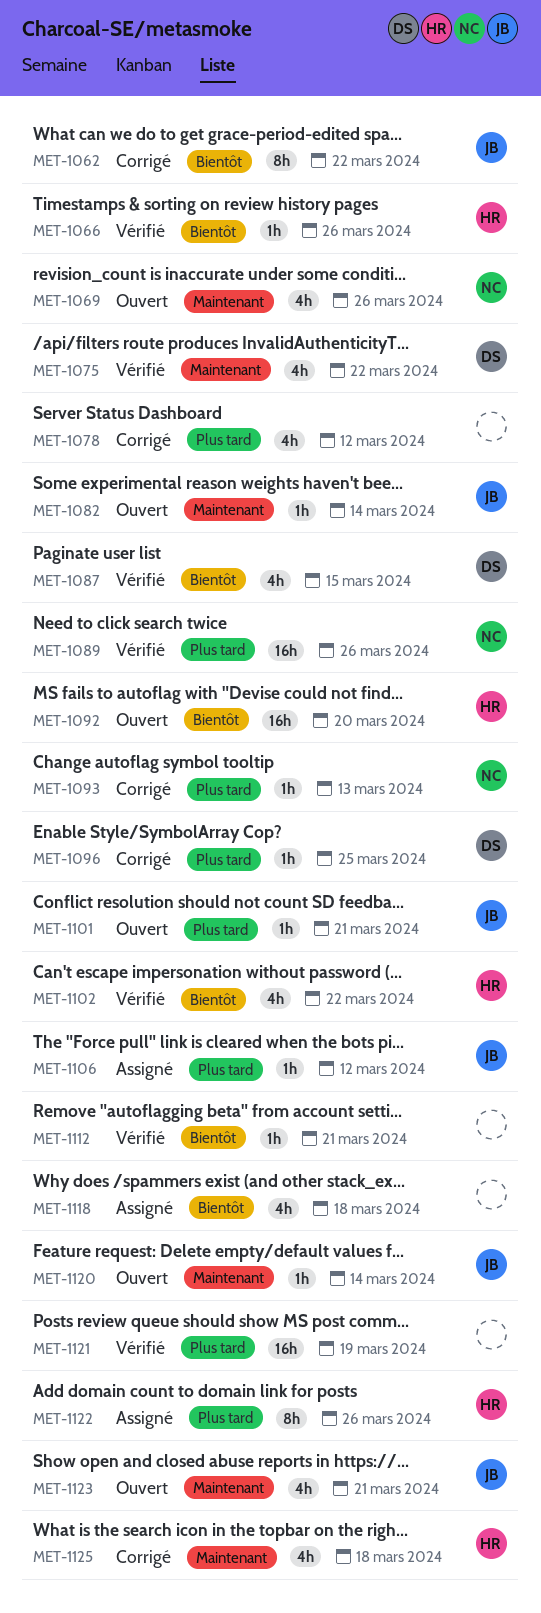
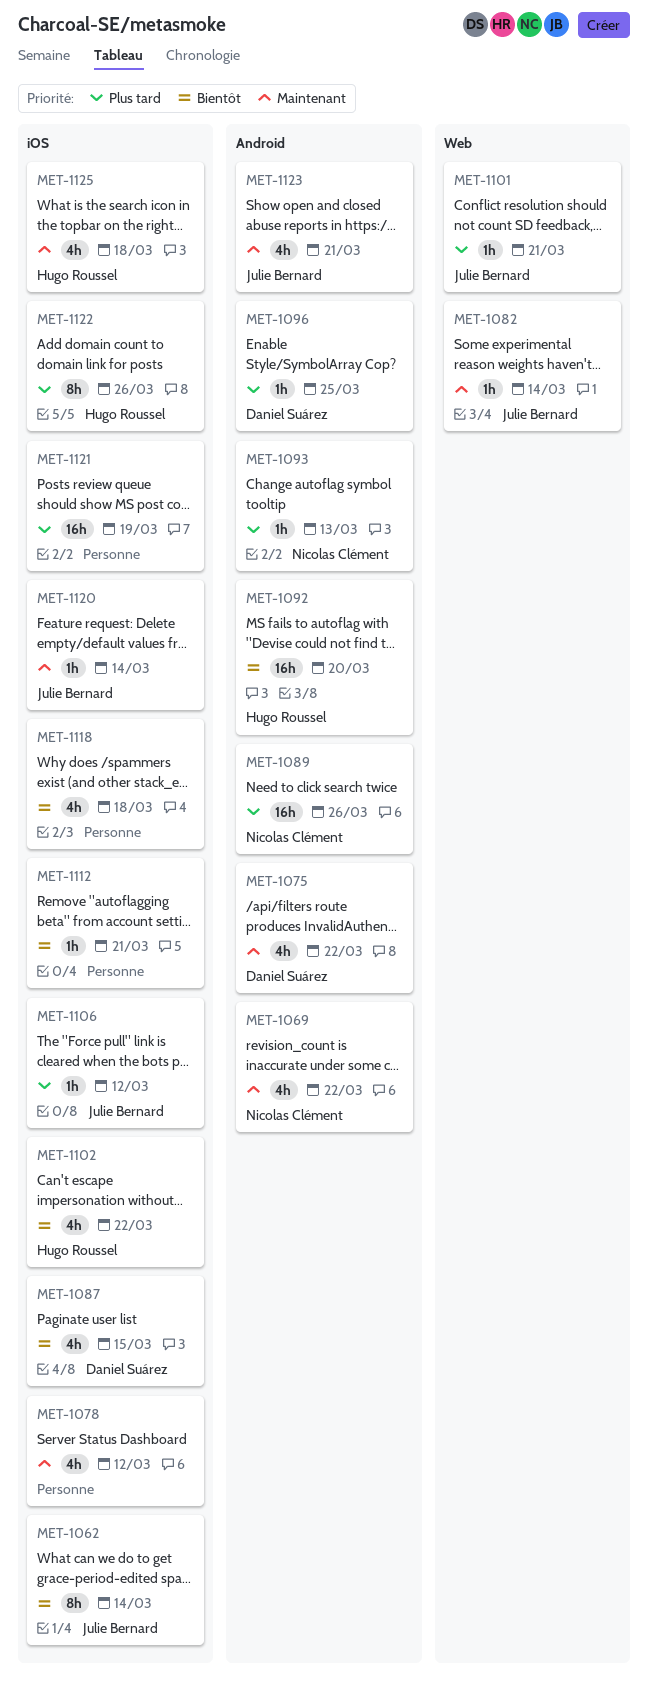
MET-1062, due: Mar 22 -> Mar 14
MET-1066: present -> none
MET-1069, due: Mar 26 -> Mar 22
MET-1078, priority: Plus tard -> Maintenant

